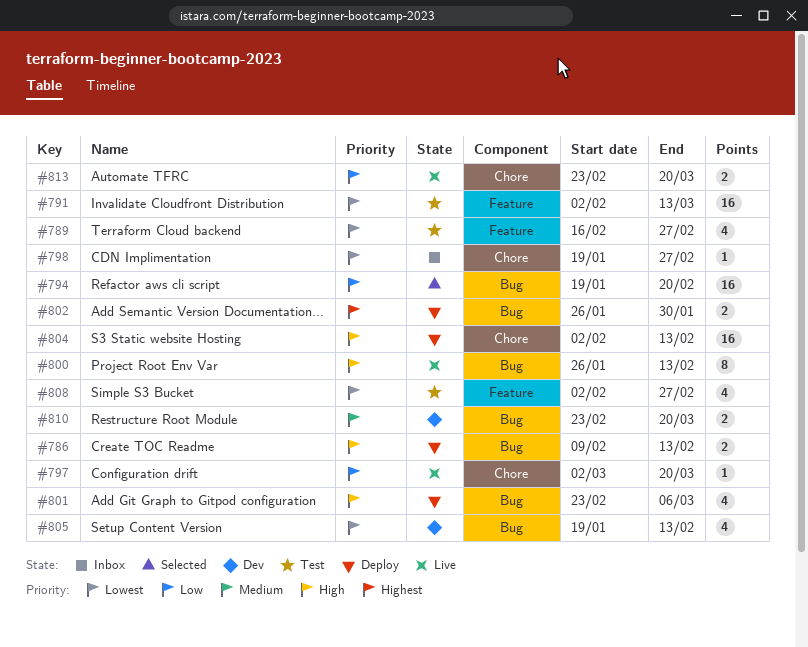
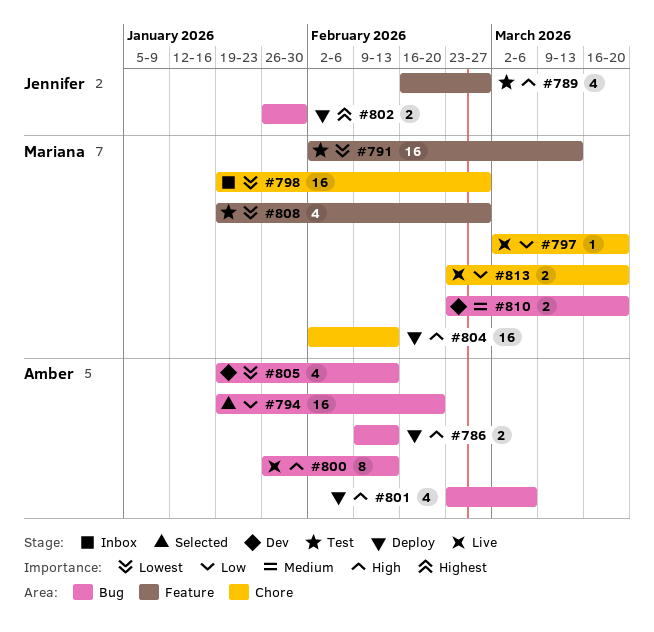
#789, priority: Lowest -> High
#798, estimate: 1 -> 16
#808, start: Feb 2 -> Jan 19

